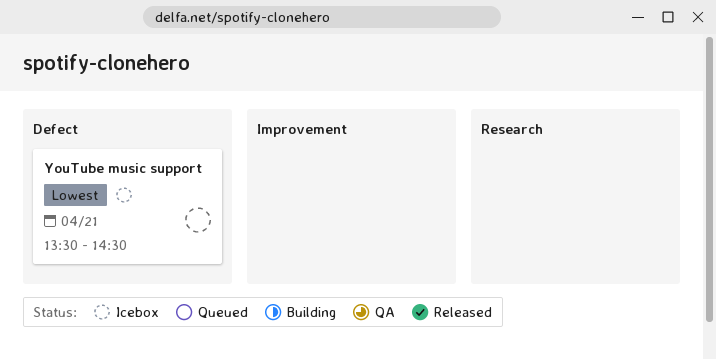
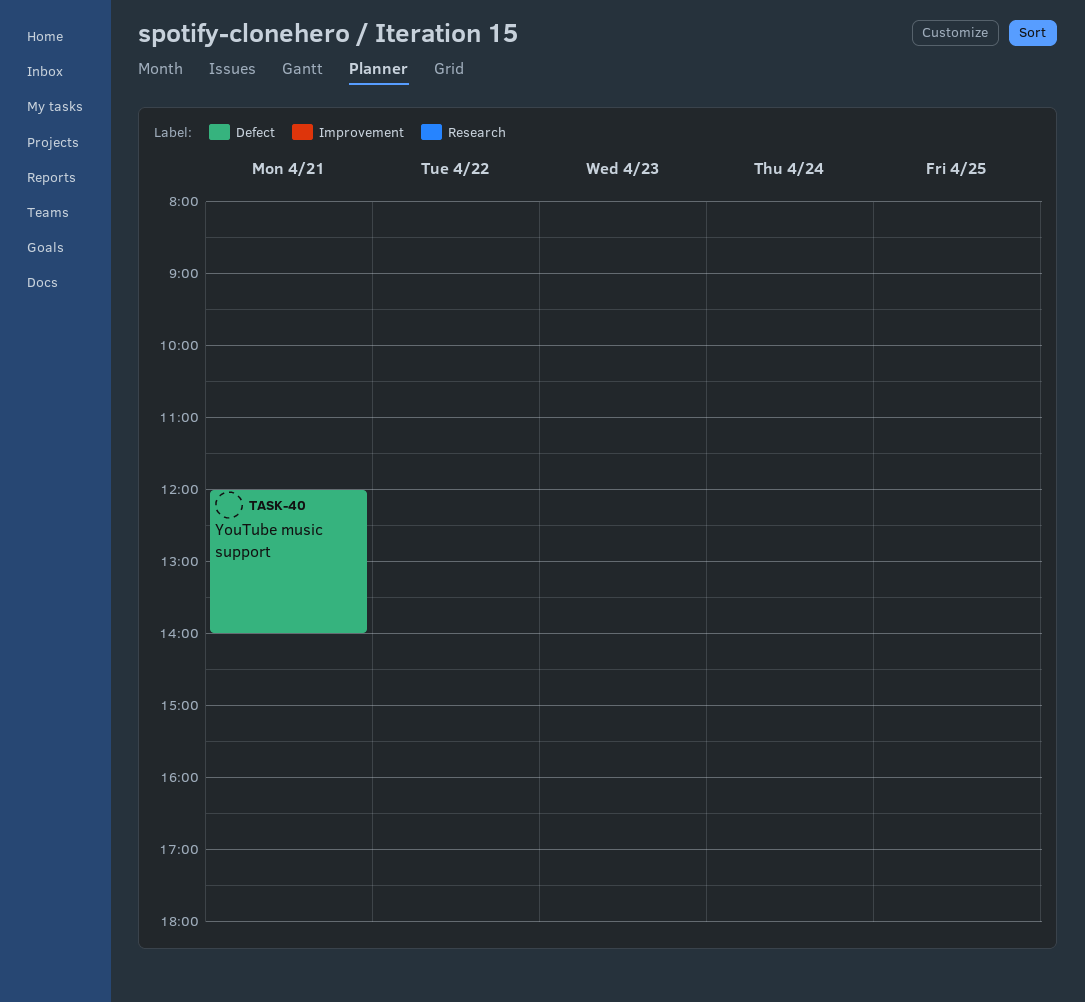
YouTube music support, begins: 13:30 -> 12:00
YouTube music support, ends: 14:30 -> 14:00

